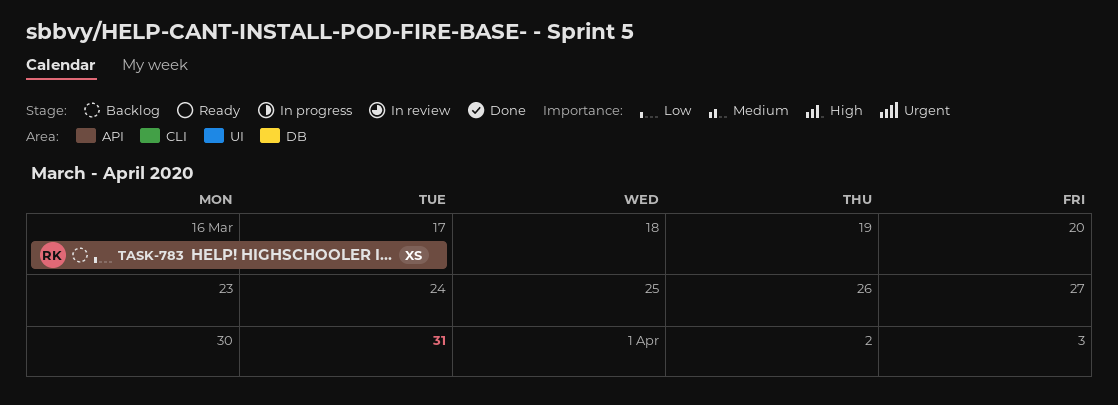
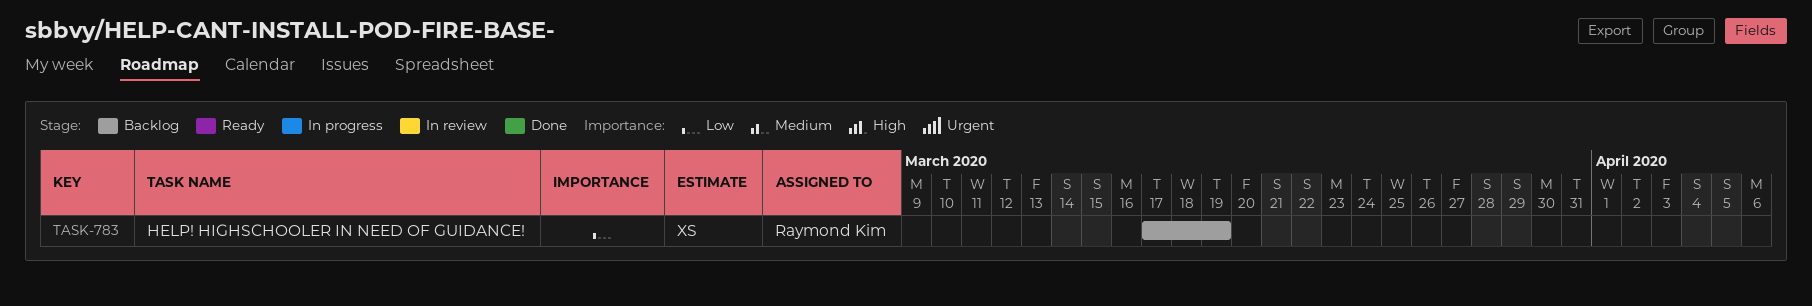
TASK-783, start: Mar 16 -> Mar 17
TASK-783, due: Mar 17 -> Mar 19

